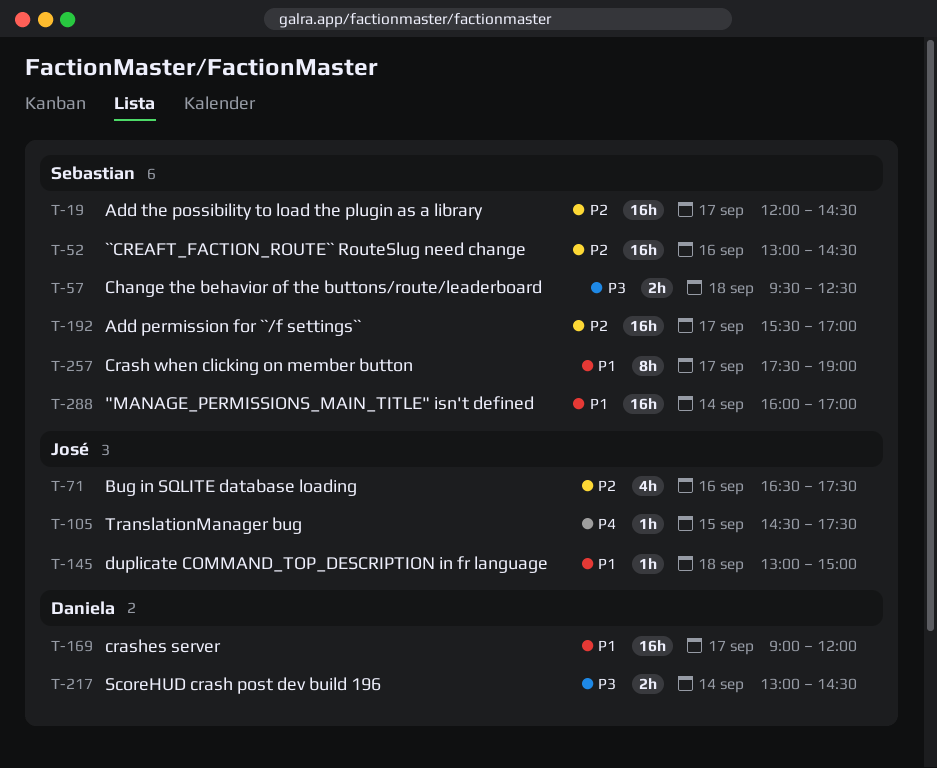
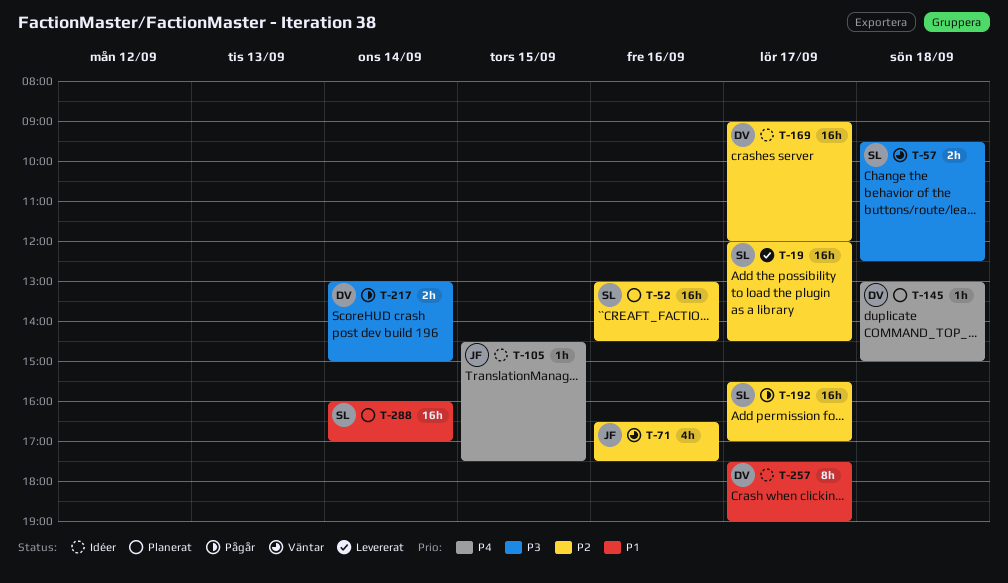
T-145, owner: José -> Daniela
T-145, priority: P1 -> P4
T-169, priority: P1 -> P2
T-217, ends: 14:30 -> 15:00
T-257, owner: Sebastian -> Daniela

